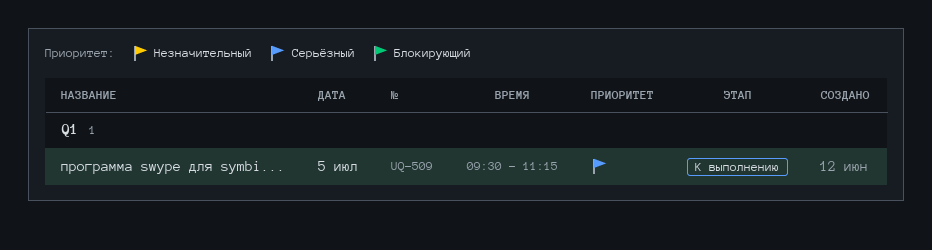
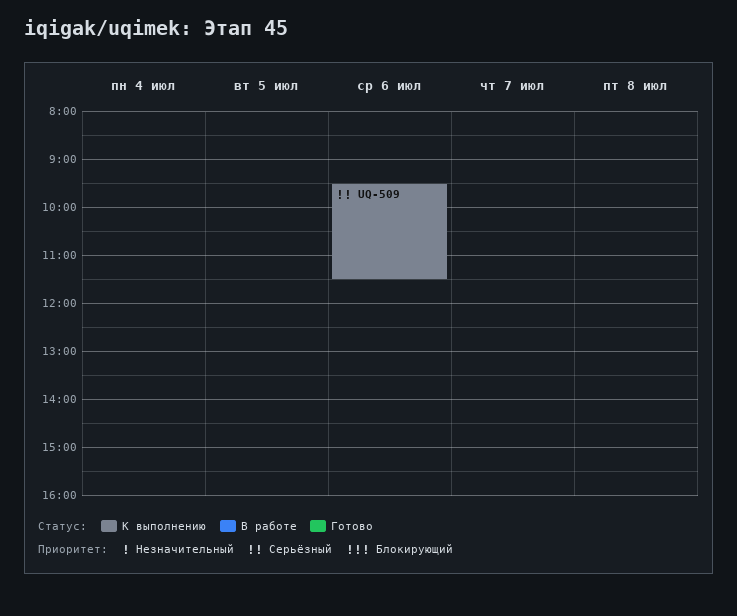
UQ-509, day: Jul 5 -> Jul 6
UQ-509, ends: 11:15 -> 11:30

